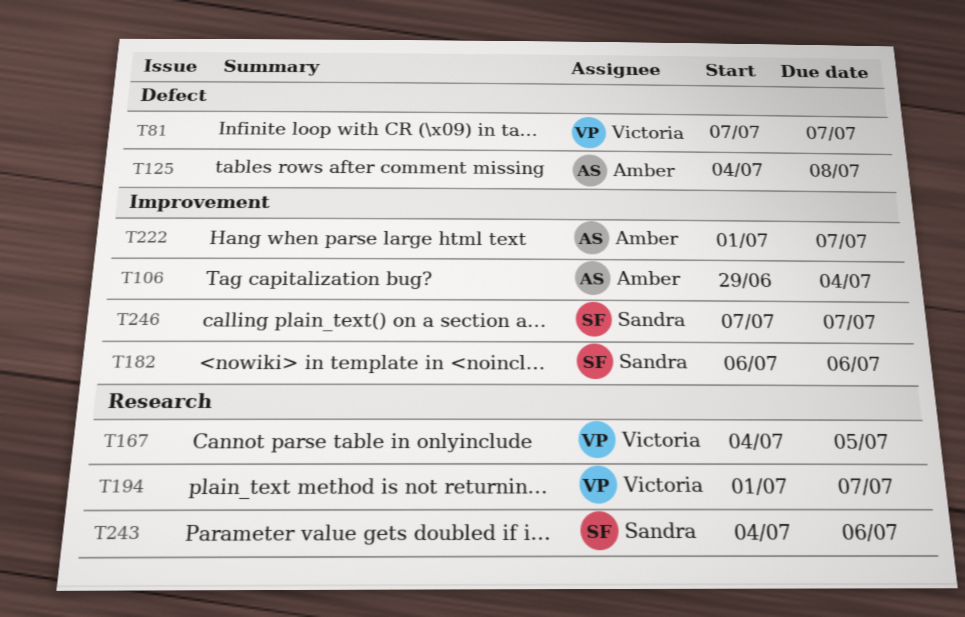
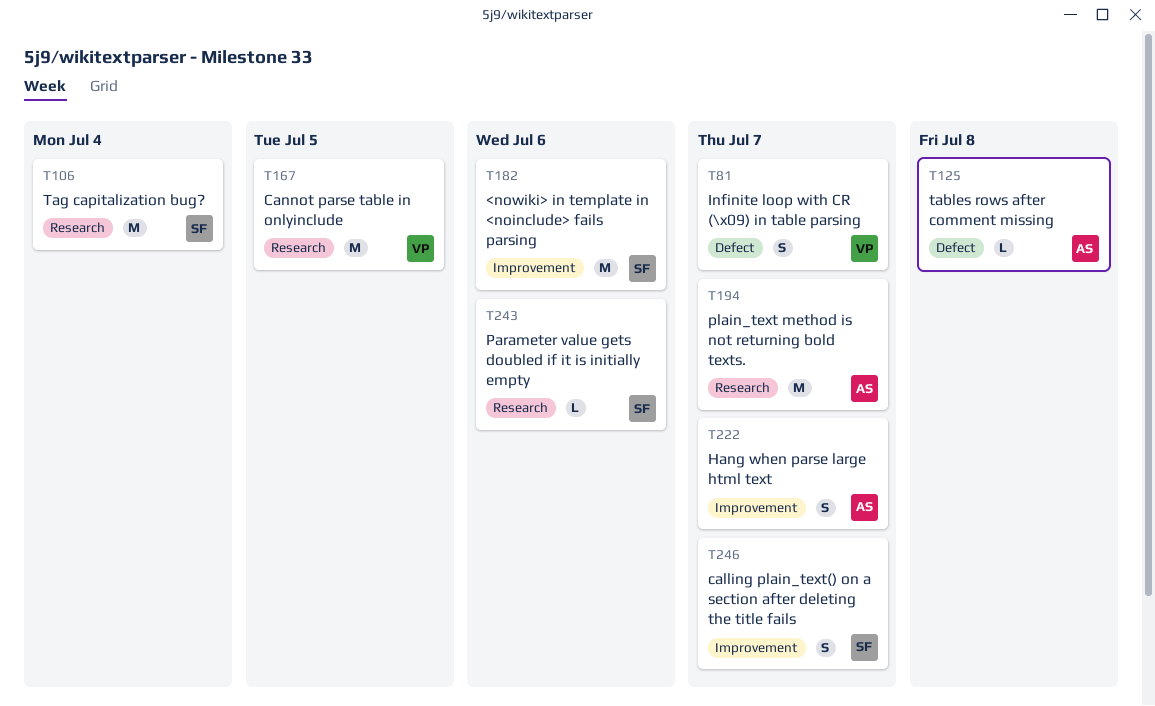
T106, owner: Amber -> Sandra
T106, label: Improvement -> Research
T194, owner: Victoria -> Amber

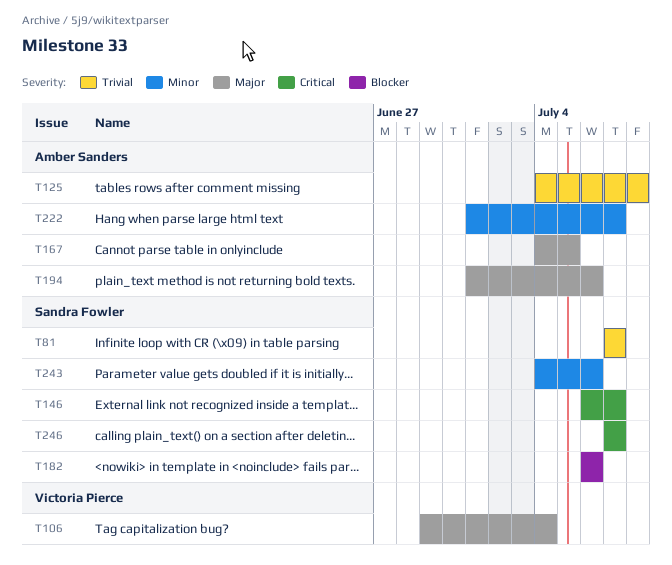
T81, owner: Victoria Pierce -> Sandra Fowler
T106, owner: Sandra Fowler -> Victoria Pierce
T146: none -> present
T167, owner: Victoria Pierce -> Amber Sanders
T194, due: Jul 7 -> Jul 6

